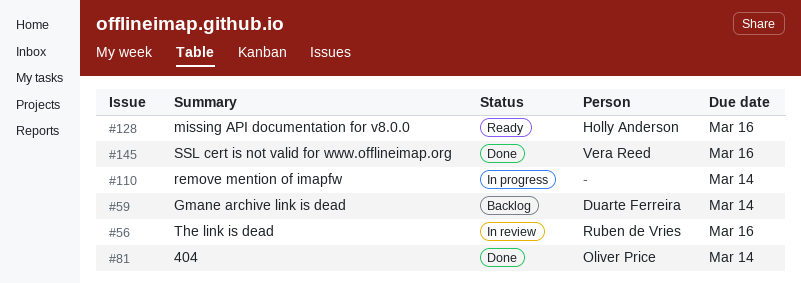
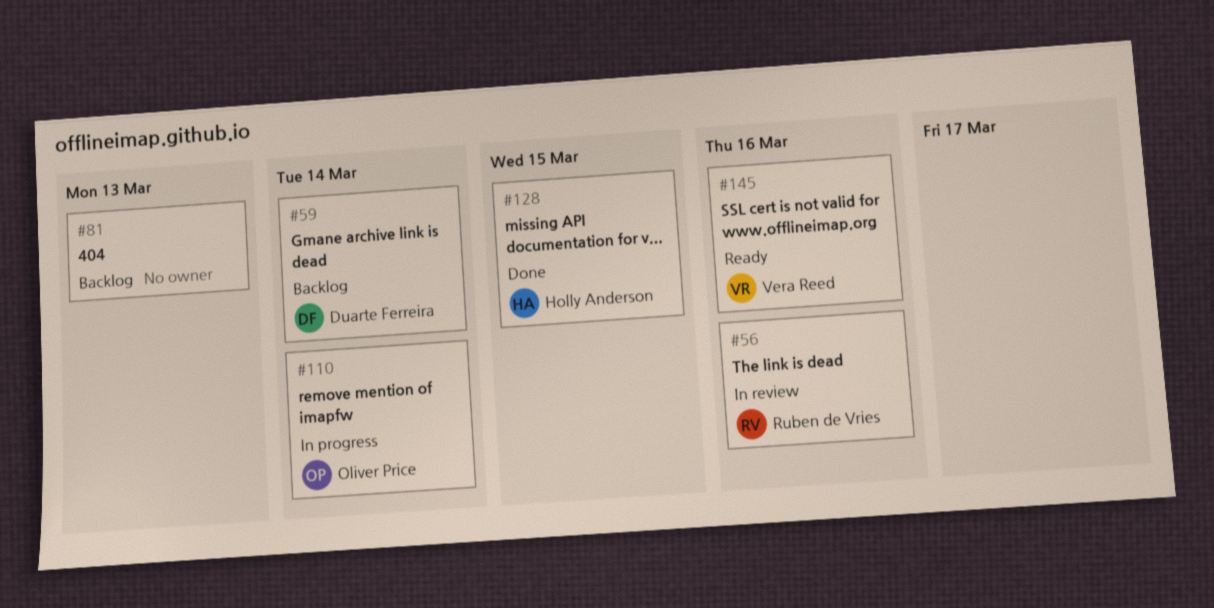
#81, status: Done -> Backlog
#81, owner: Oliver Price -> none
#81, due: Mar 14 -> Mar 13
#110, owner: none -> Oliver Price
#128, status: Ready -> Done
#128, due: Mar 16 -> Mar 15
#145, status: Done -> Ready

